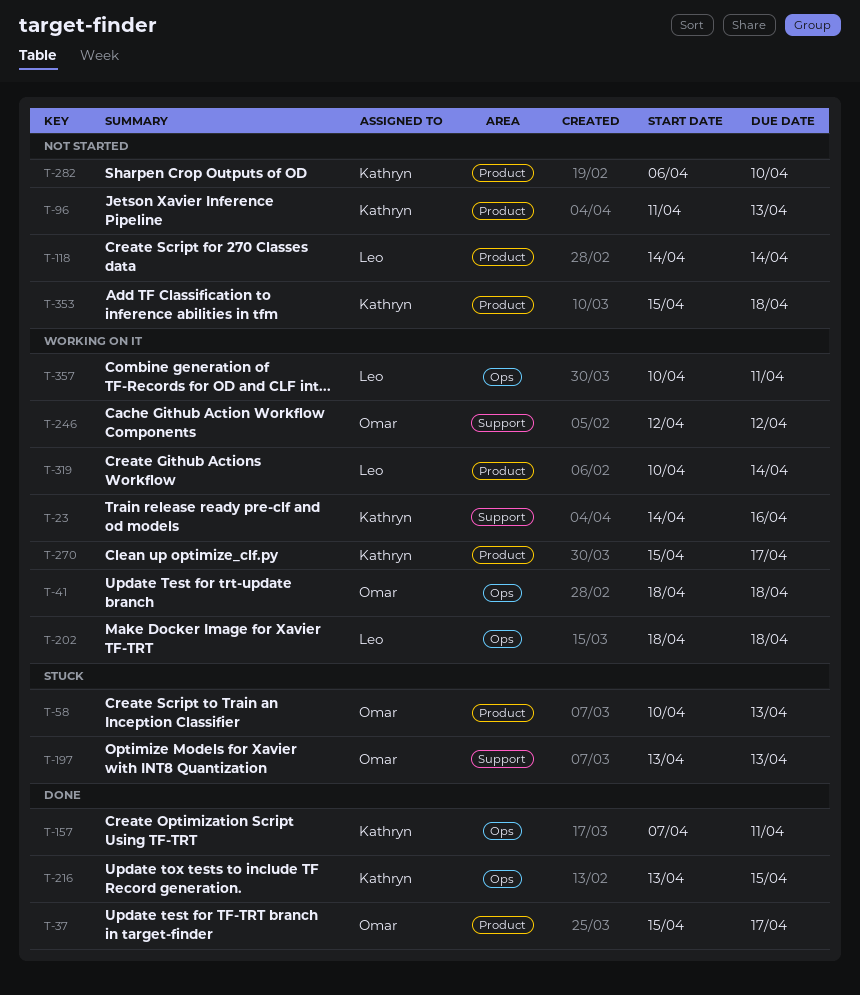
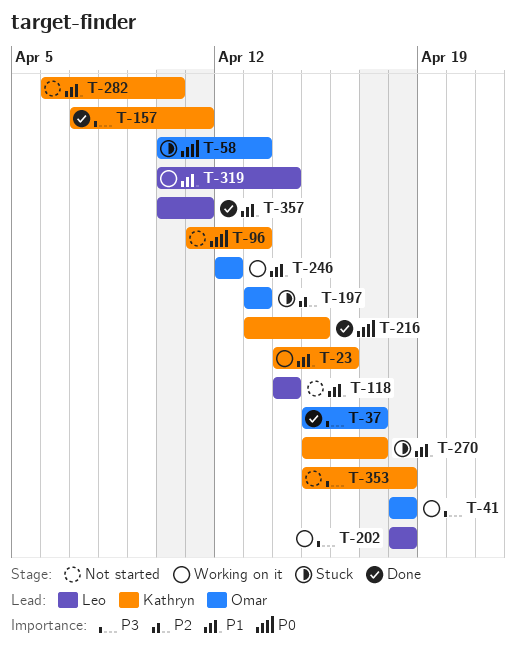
T-270, status: Working on it -> Stuck
T-357, status: Working on it -> Done

